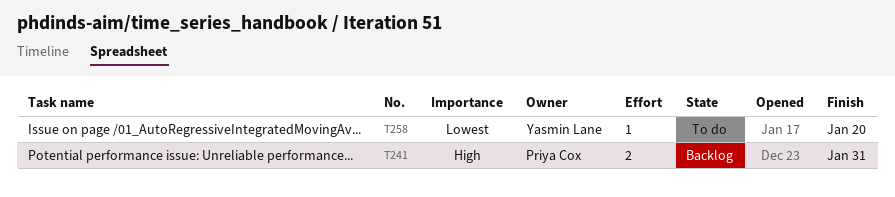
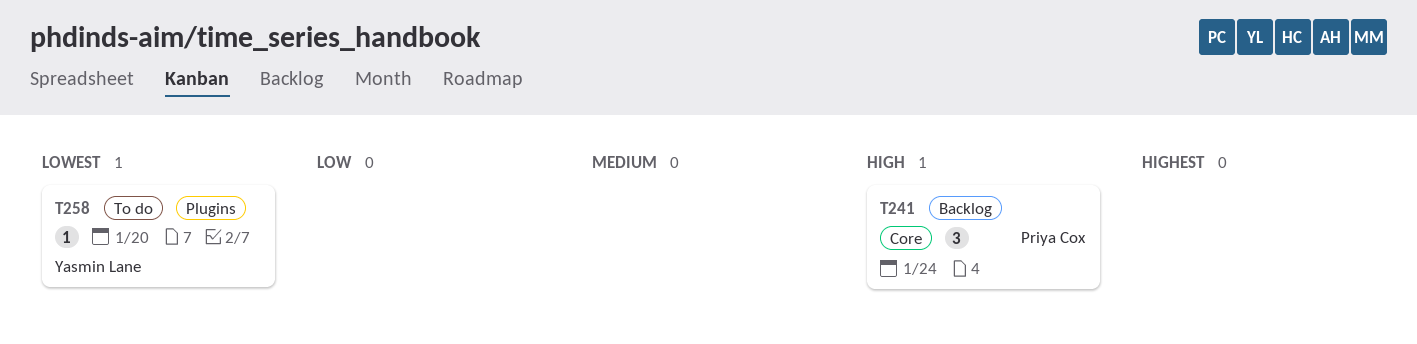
T241, estimate: 2 -> 3
T241, due: Jan 31 -> Jan 24

